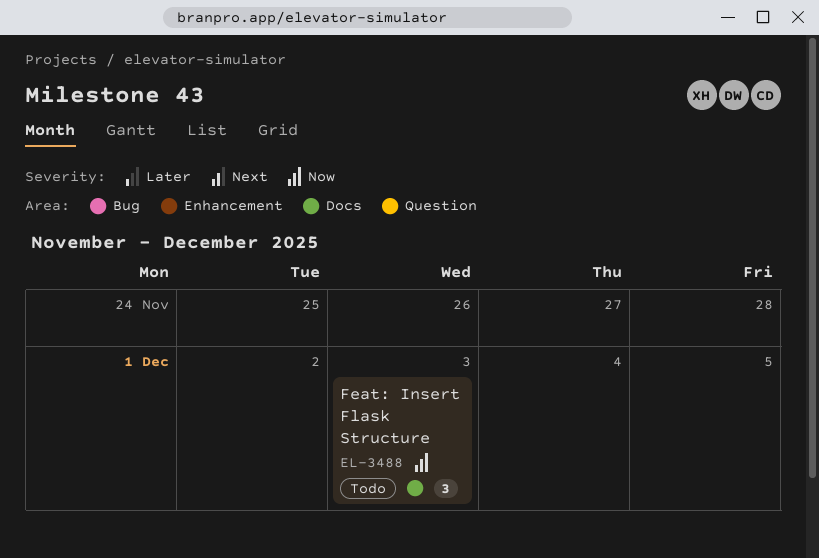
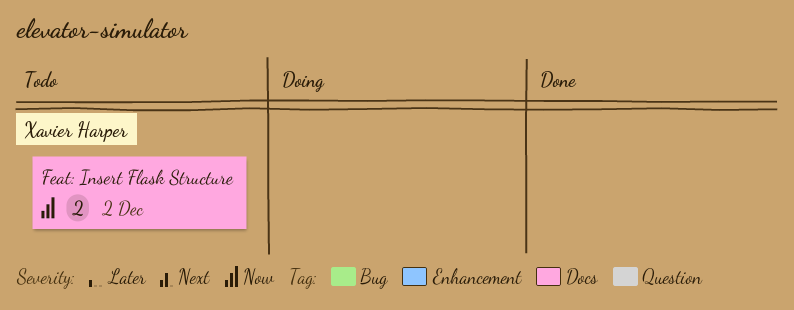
Feat: Insert Flask Structure, estimate: 3 -> 2
Feat: Insert Flask Structure, due: Dec 3 -> Dec 2

